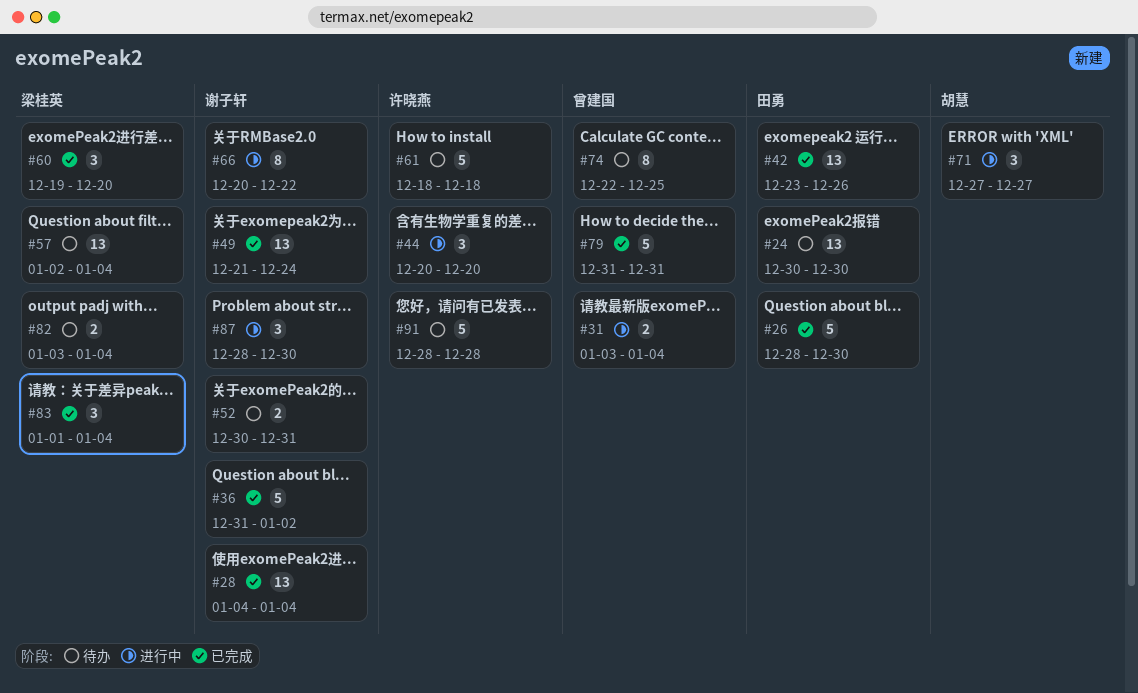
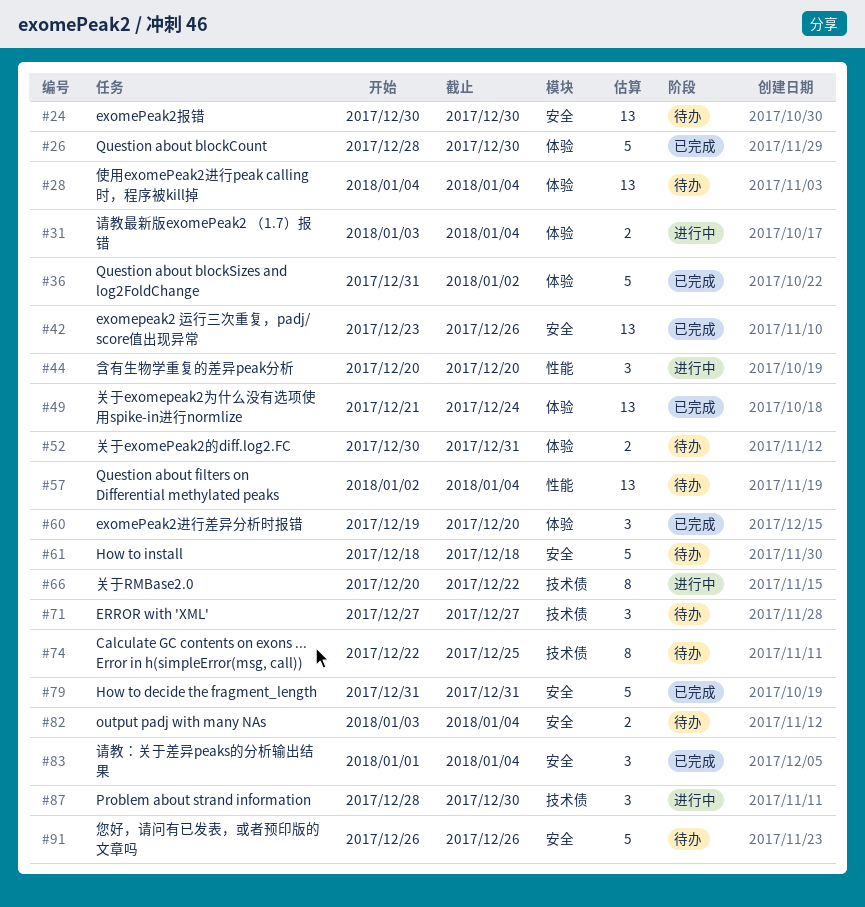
#28, status: 已完成 -> 待办
#71, status: 进行中 -> 待办
#91, start: Dec 28 -> Dec 26
#91, due: Dec 28 -> Dec 26

